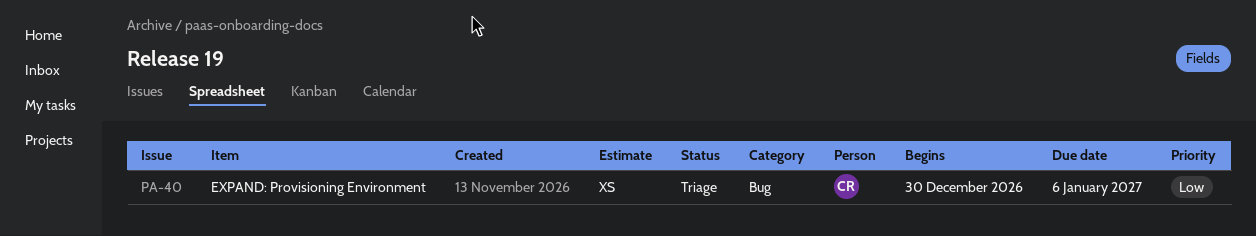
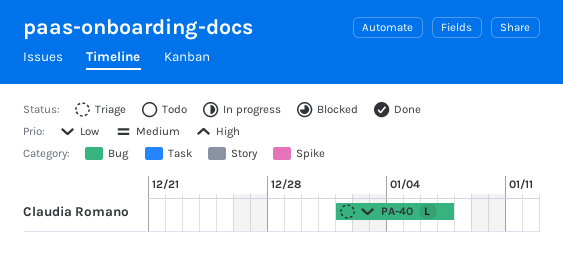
PA-40, estimate: XS -> L
PA-40, start: Dec 30 -> Jan 1
PA-40, due: Jan 6 -> Jan 7

